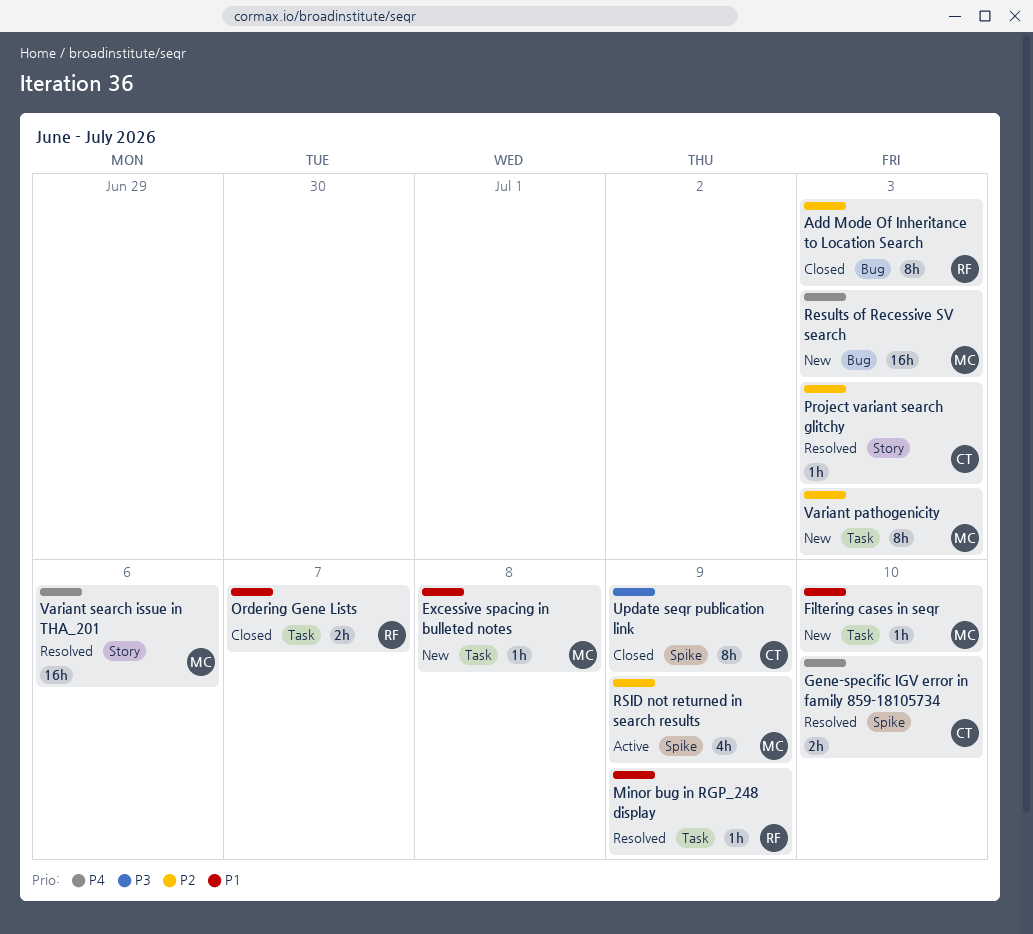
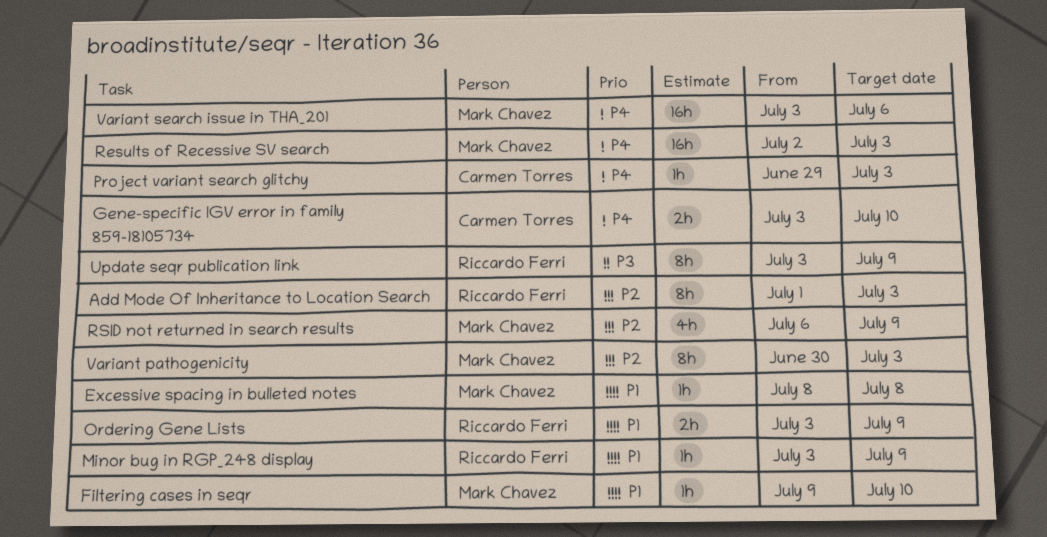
Ordering Gene Lists, due: Jul 7 -> Jul 9
Project variant search glitchy, priority: P2 -> P4
Update seqr publication link, owner: Carmen Torres -> Riccardo Ferri

